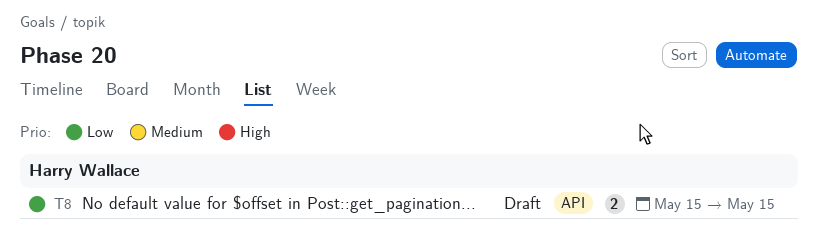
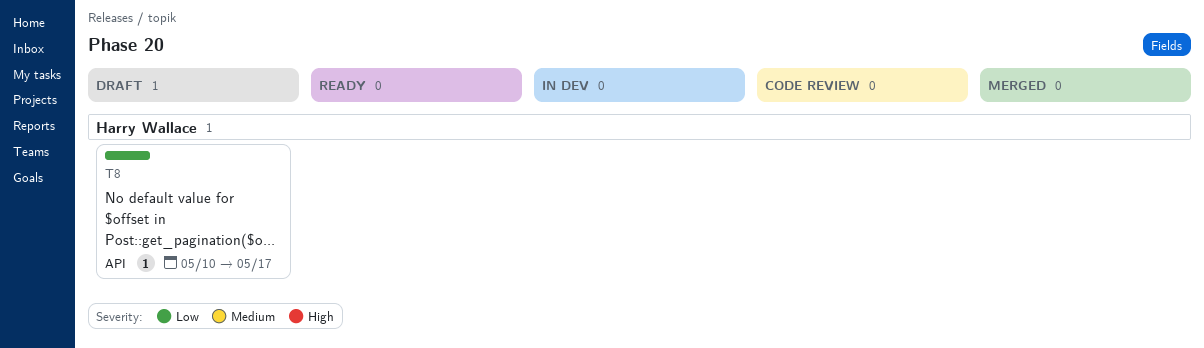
T8, estimate: 2 -> 1
T8, start: May 15 -> May 10
T8, due: May 15 -> May 17

